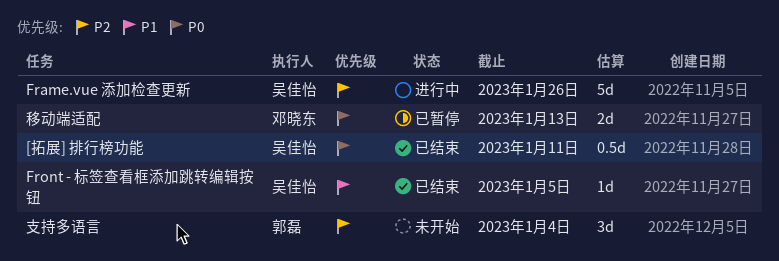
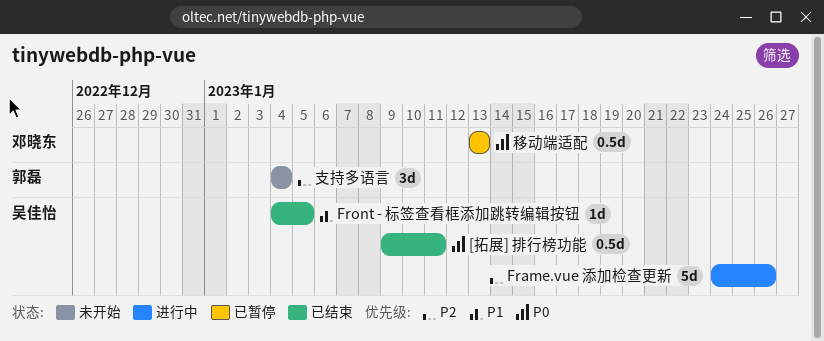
移动端适配, estimate: 2d -> 0.5d

